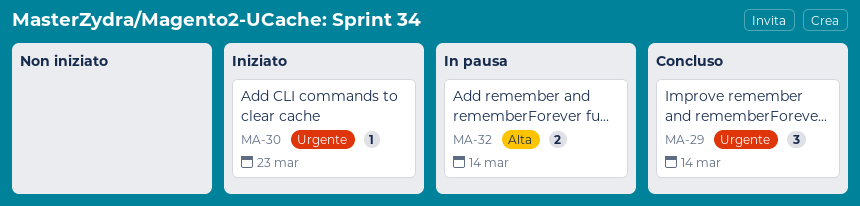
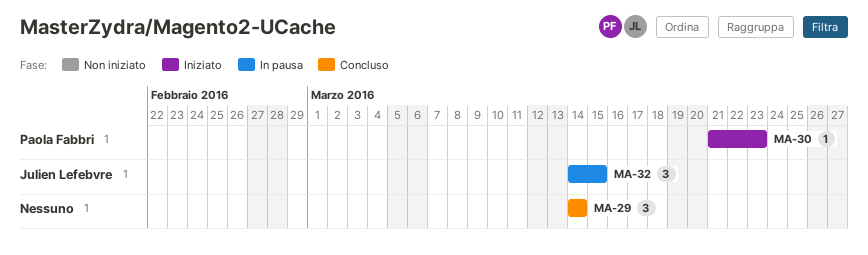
MA-32, estimate: 2 -> 3
MA-32, due: Mar 14 -> Mar 15

